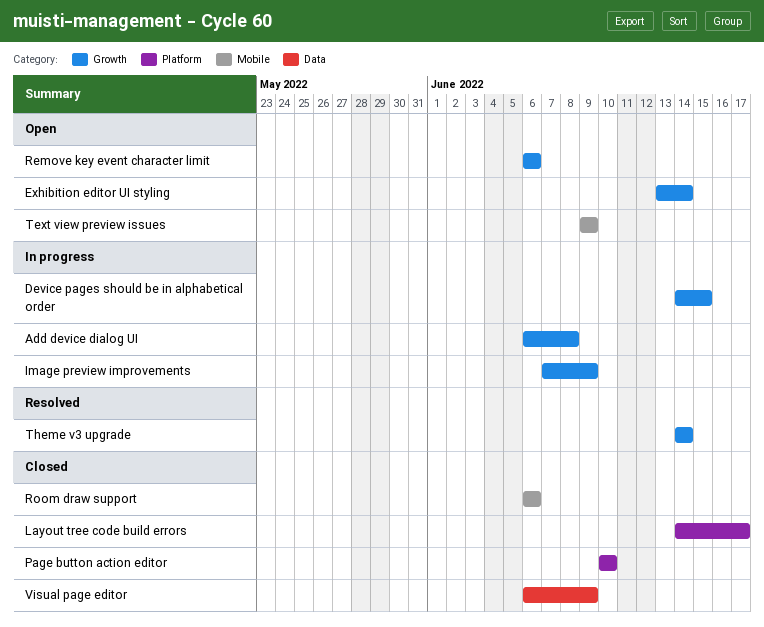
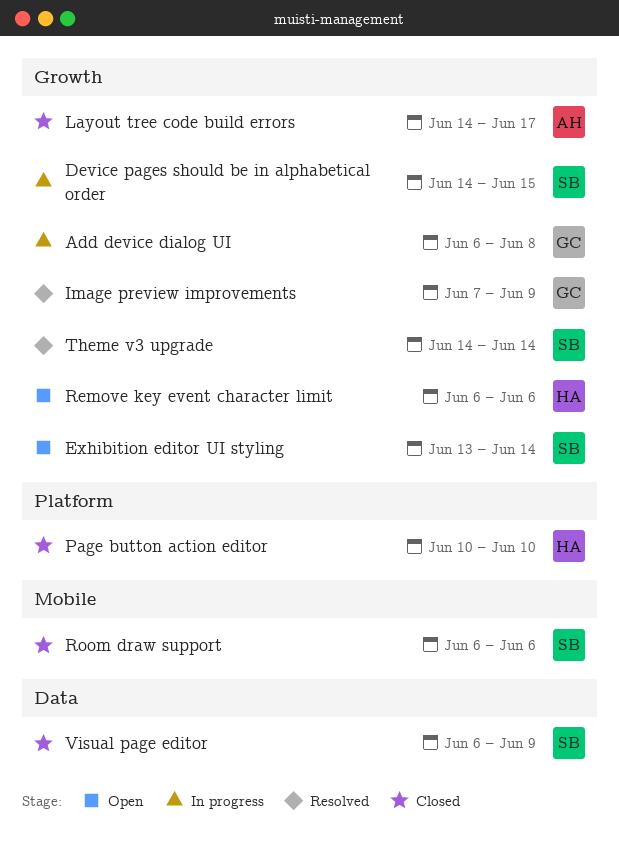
Image preview improvements, status: In progress -> Resolved
Layout tree code build errors, label: Platform -> Growth
Text view preview issues: present -> none

